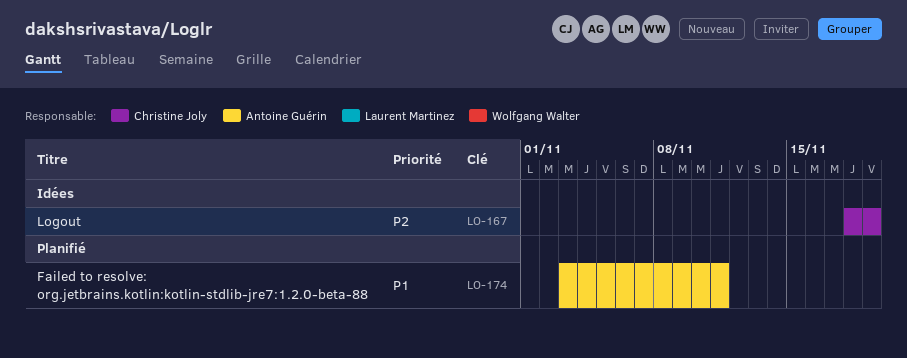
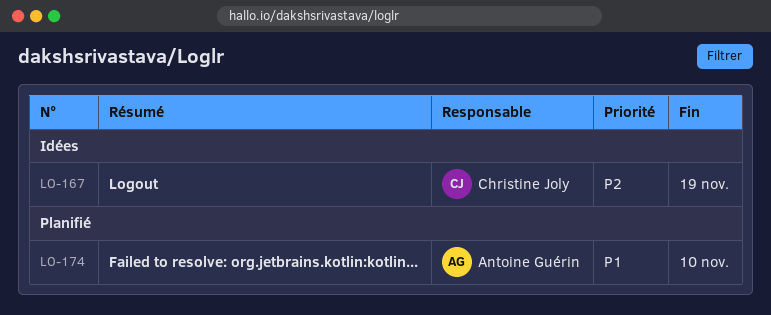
LO-174, due: Nov 11 -> Nov 10

